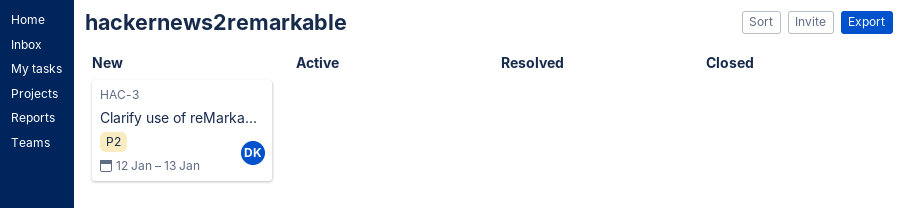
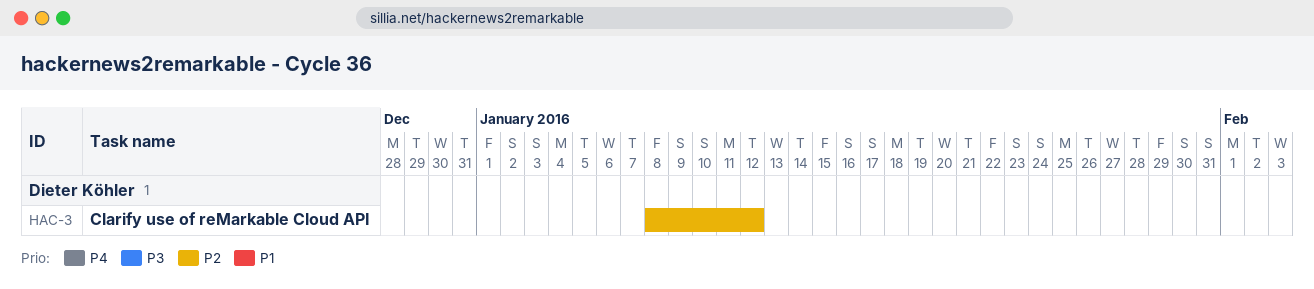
HAC-3, start: Jan 12 -> Jan 8
HAC-3, due: Jan 13 -> Jan 12

